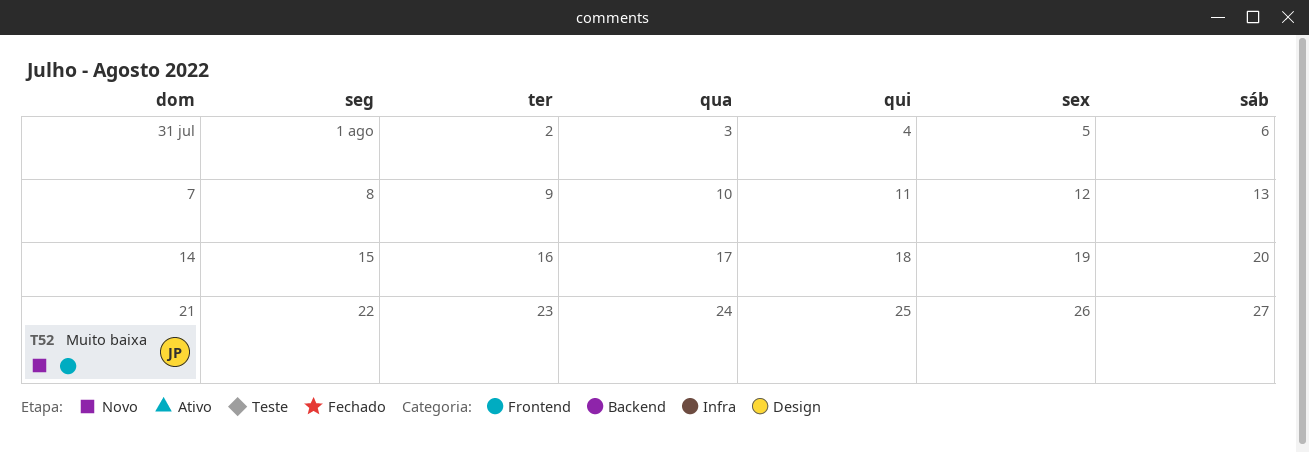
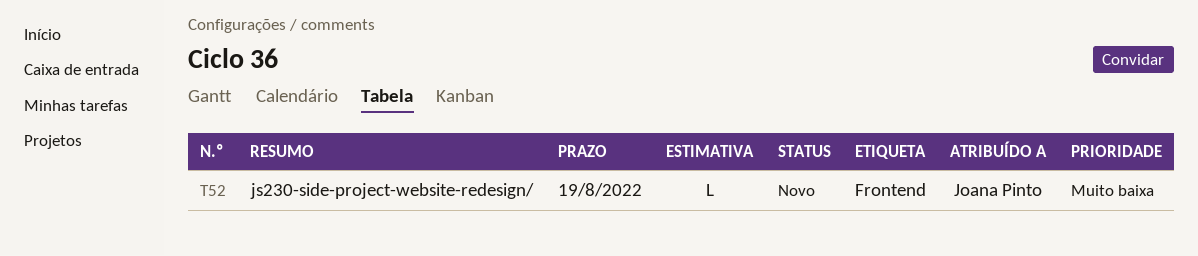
T52, due: Aug 21 -> Aug 19

